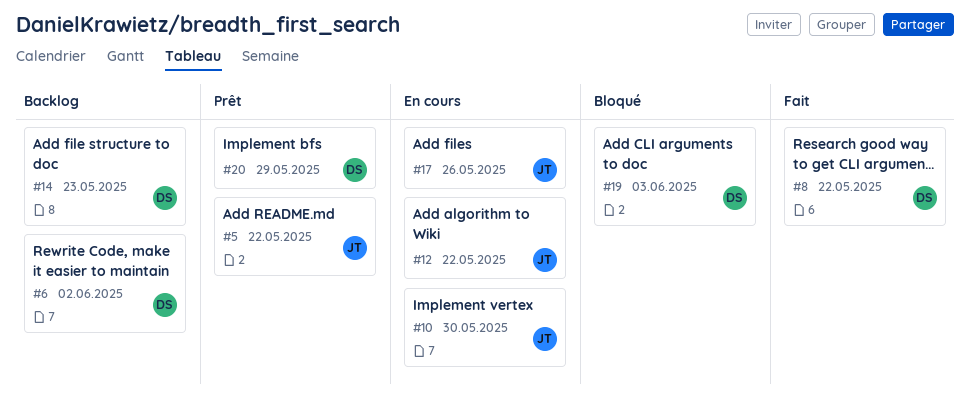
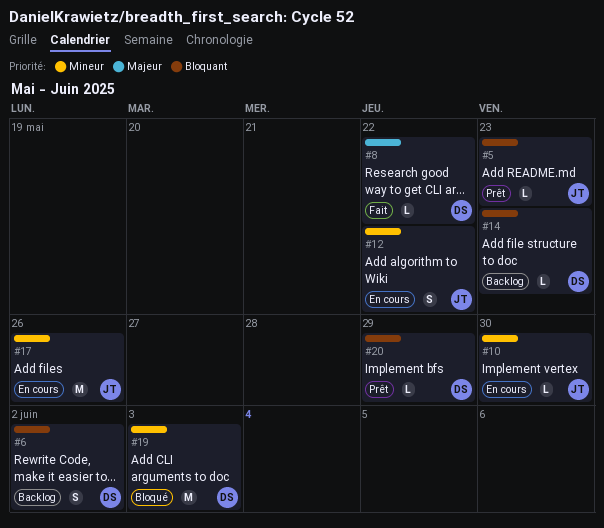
#5, due: May 22 -> May 23

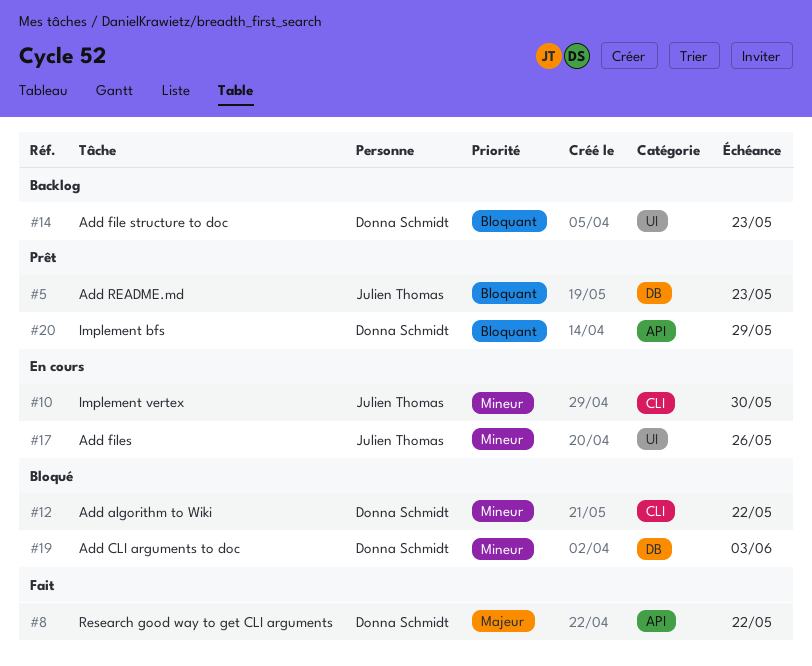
#6: present -> none
#12, status: En cours -> Bloqué
#12, owner: Julien Thomas -> Donna Schmidt

